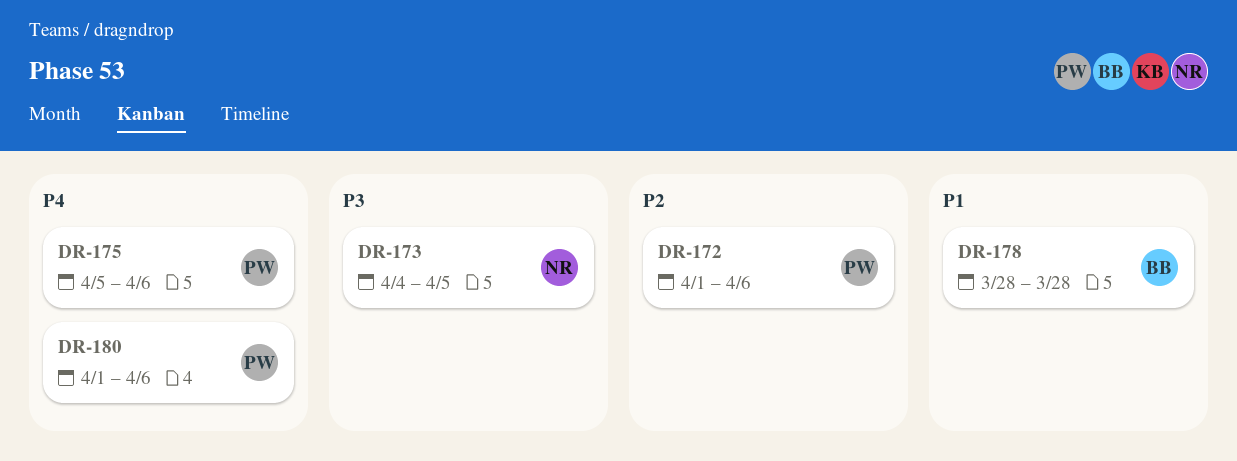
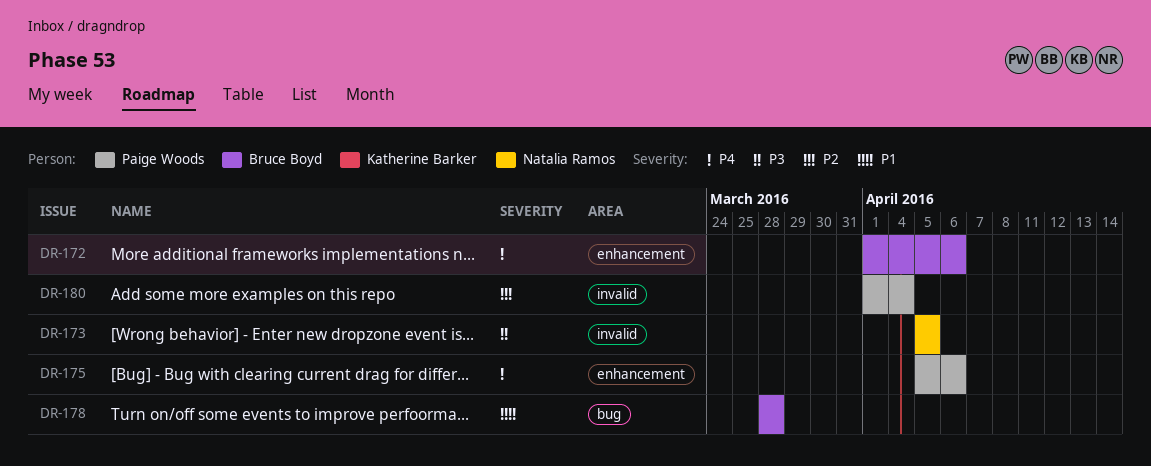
DR-172, owner: Paige Woods -> Bruce Boyd
DR-172, priority: P2 -> P4
DR-173, start: Apr 4 -> Apr 5
DR-180, priority: P4 -> P2
DR-180, due: Apr 6 -> Apr 4

